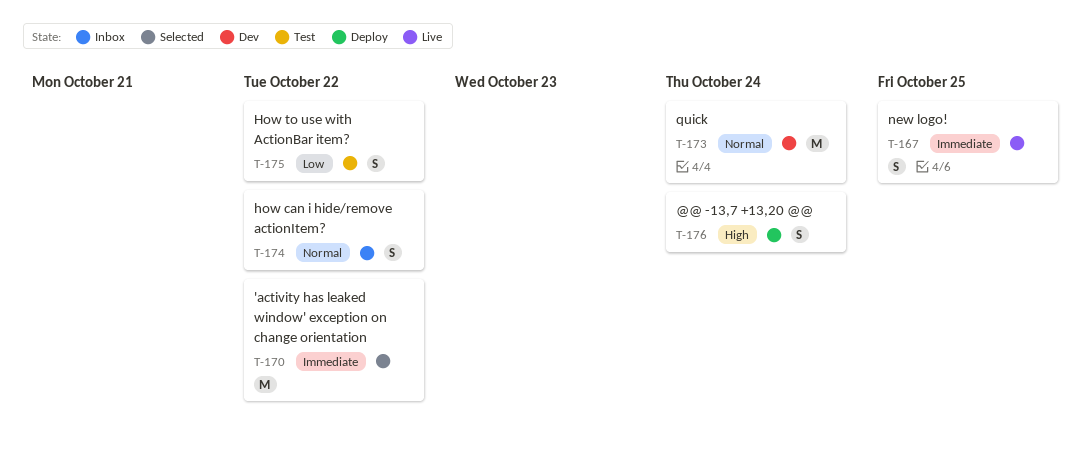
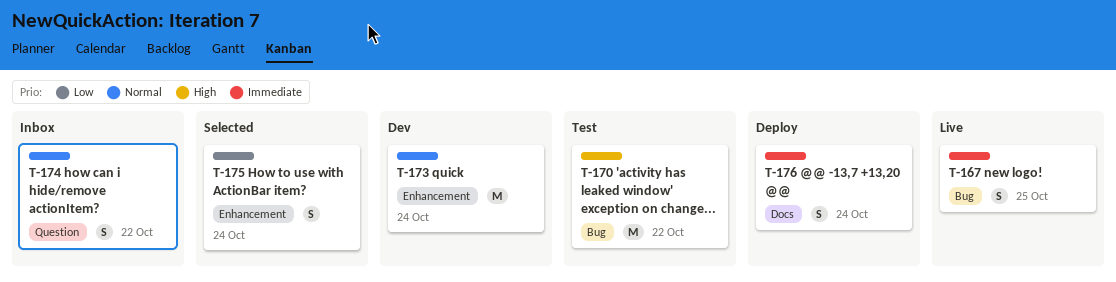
T-170, status: Selected -> Test
T-170, priority: Immediate -> High
T-175, status: Test -> Selected
T-175, due: Oct 22 -> Oct 24
T-176, priority: High -> Immediate

